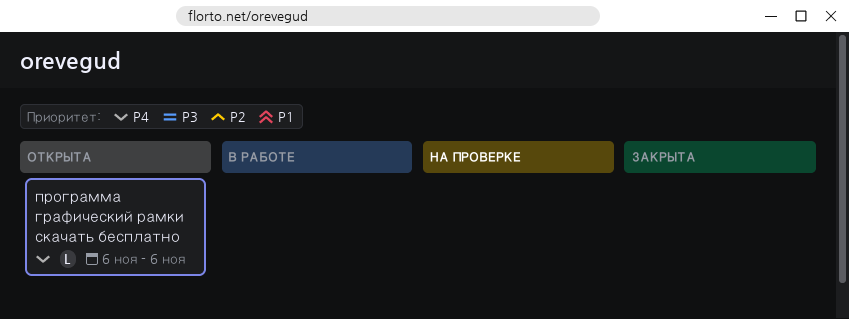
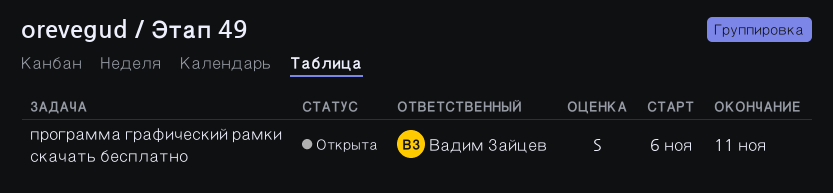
программа графический рамки скачать бесплатно, estimate: L -> S
программа графический рамки скачать бесплатно, due: Nov 6 -> Nov 11

